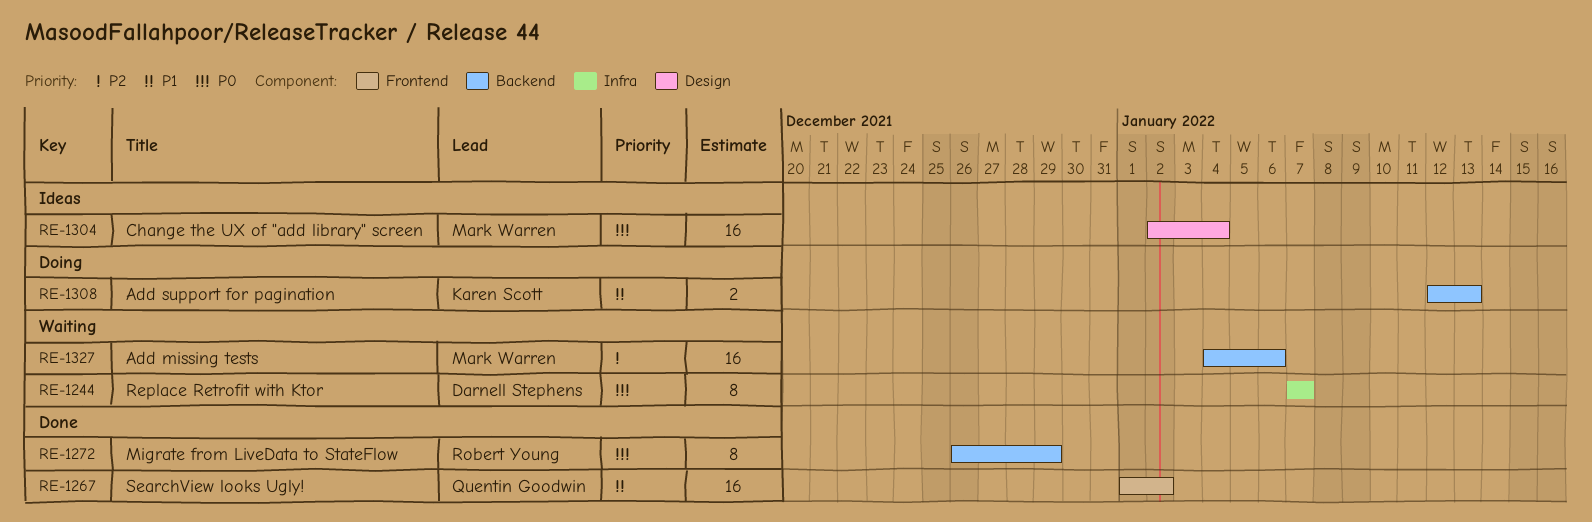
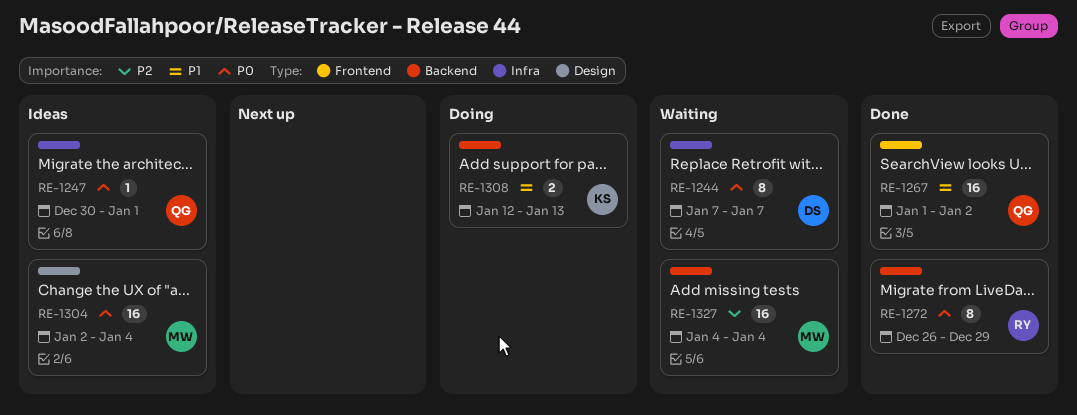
RE-1247: none -> present
RE-1327, due: Jan 6 -> Jan 4

